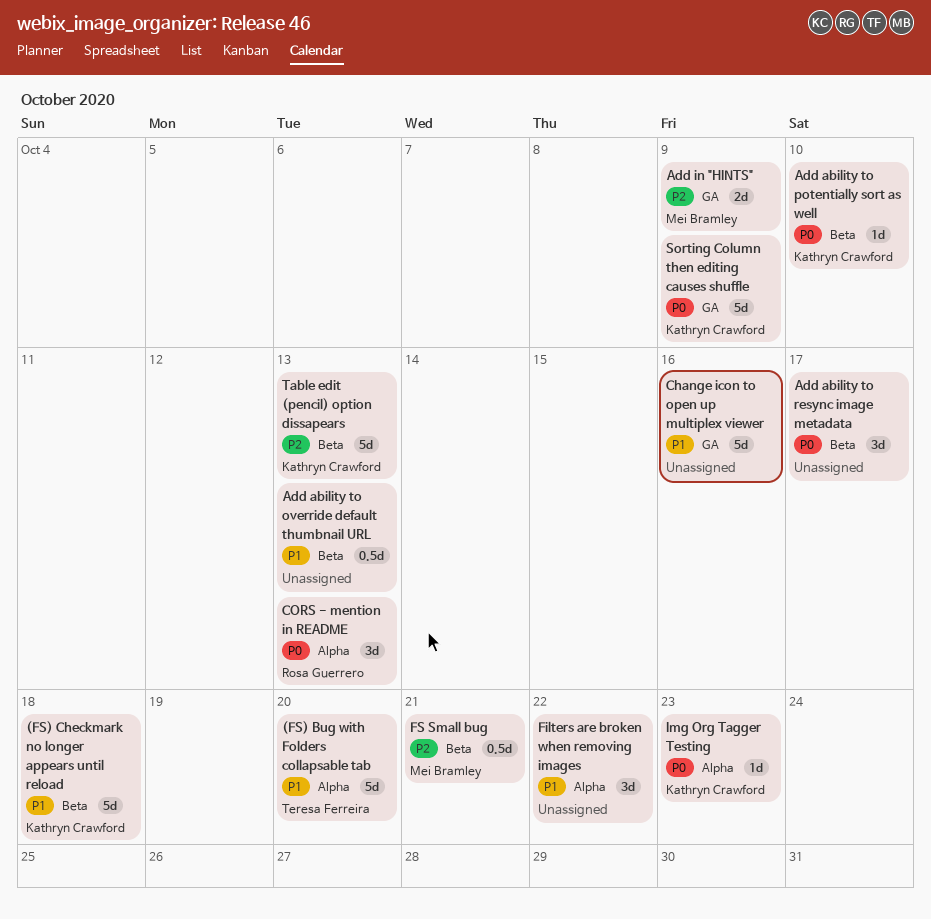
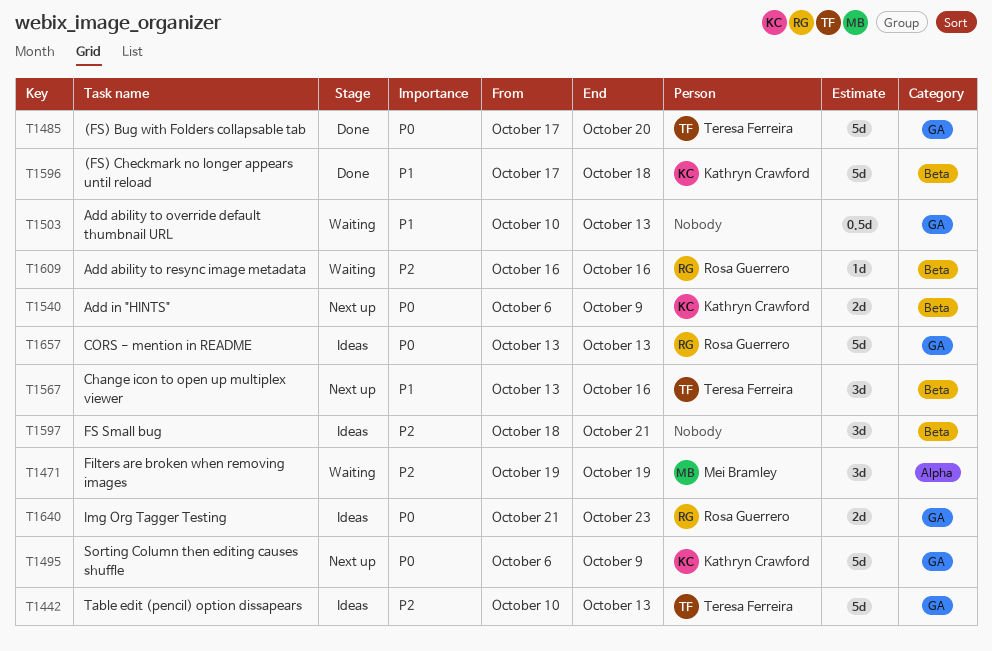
(FS) Bug with Folders collapsable tab, priority: P1 -> P0
(FS) Bug with Folders collapsable tab, label: Alpha -> GA
Add ability to override default thumbnail URL, label: Beta -> GA
Add ability to potentially sort as well: present -> none
Add ability to resync image metadata, owner: none -> Rosa Guerrero
Add ability to resync image metadata, priority: P0 -> P2
Add ability to resync image metadata, estimate: 3d -> 1d
Add ability to resync image metadata, due: Oct 17 -> Oct 16
Add in "HINTS", owner: Mei Bramley -> Kathryn Crawford
Add in "HINTS", priority: P2 -> P0
Add in "HINTS", label: GA -> Beta
Change icon to open up multiplex viewer, owner: none -> Teresa Ferreira
Change icon to open up multiplex viewer, label: GA -> Beta
Change icon to open up multiplex viewer, estimate: 5d -> 3d
CORS - mention in README, label: Alpha -> GA
CORS - mention in README, estimate: 3d -> 5d
Filters are broken when removing images, owner: none -> Mei Bramley
Filters are broken when removing images, priority: P1 -> P2
Filters are broken when removing images, due: Oct 22 -> Oct 19
FS Small bug, owner: Mei Bramley -> none
FS Small bug, estimate: 0.5d -> 3d
Img Org Tagger Testing, owner: Kathryn Crawford -> Rosa Guerrero
Img Org Tagger Testing, label: Alpha -> GA
Img Org Tagger Testing, estimate: 1d -> 2d
Table edit (pencil) option dissapears, owner: Kathryn Crawford -> Teresa Ferreira
Table edit (pencil) option dissapears, label: Beta -> GA

